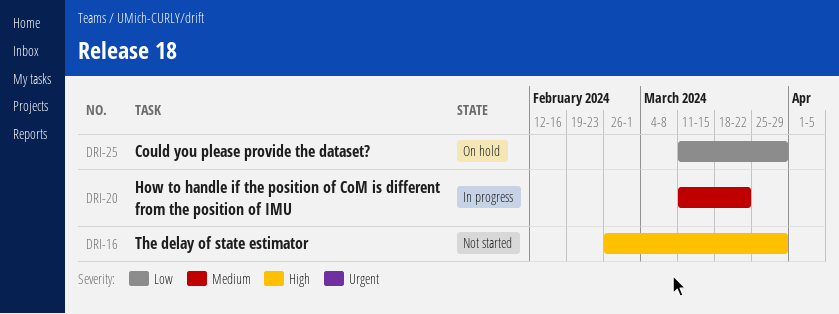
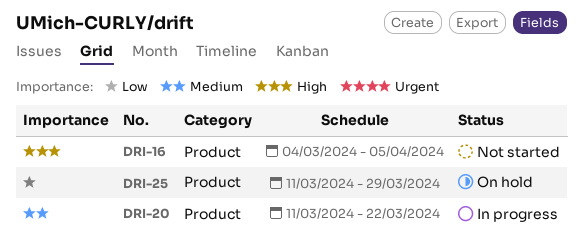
DRI-16, start: Feb 26 -> Mar 4
DRI-16, due: Mar 29 -> Apr 5

